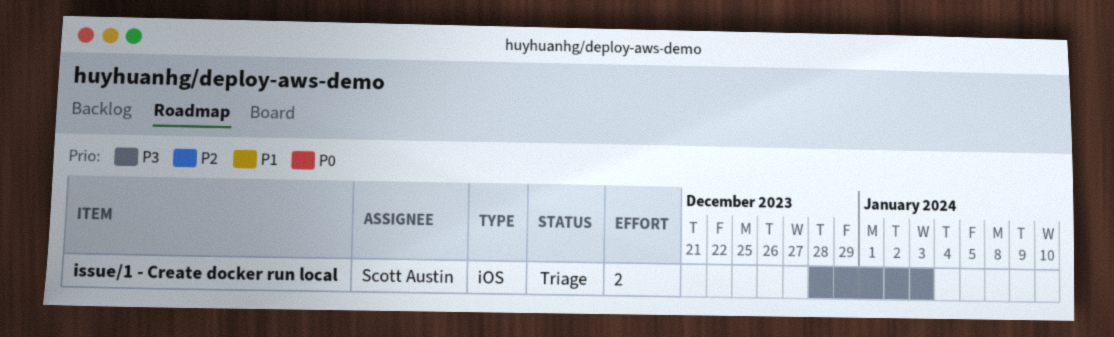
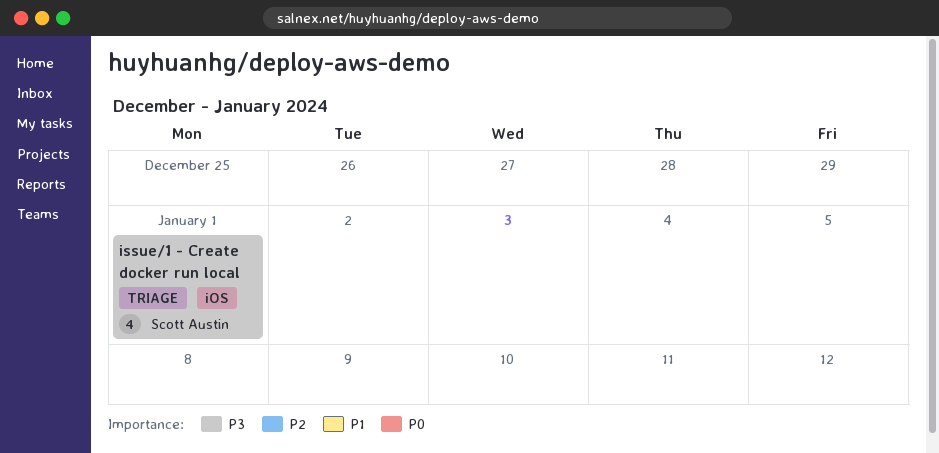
issue/1 - Create docker run local, estimate: 2 -> 4
issue/1 - Create docker run local, due: Jan 3 -> Jan 1

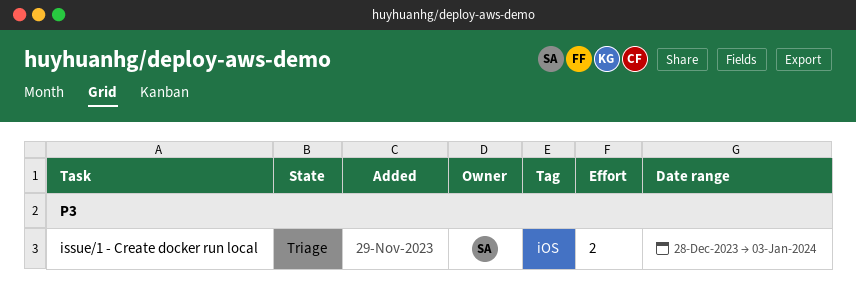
issue/1 - Create docker run local, estimate: 4 -> 2
issue/1 - Create docker run local, due: Jan 1 -> Jan 3

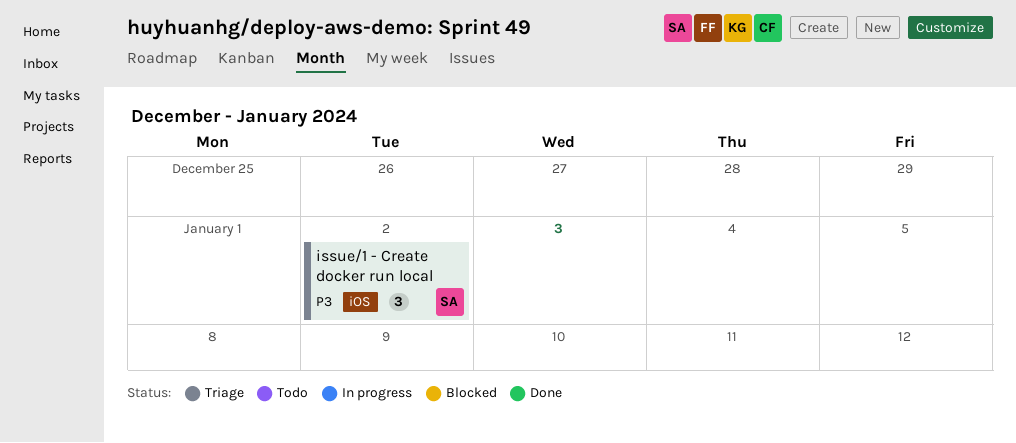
issue/1 - Create docker run local, estimate: 2 -> 3
issue/1 - Create docker run local, due: Jan 3 -> Jan 2

